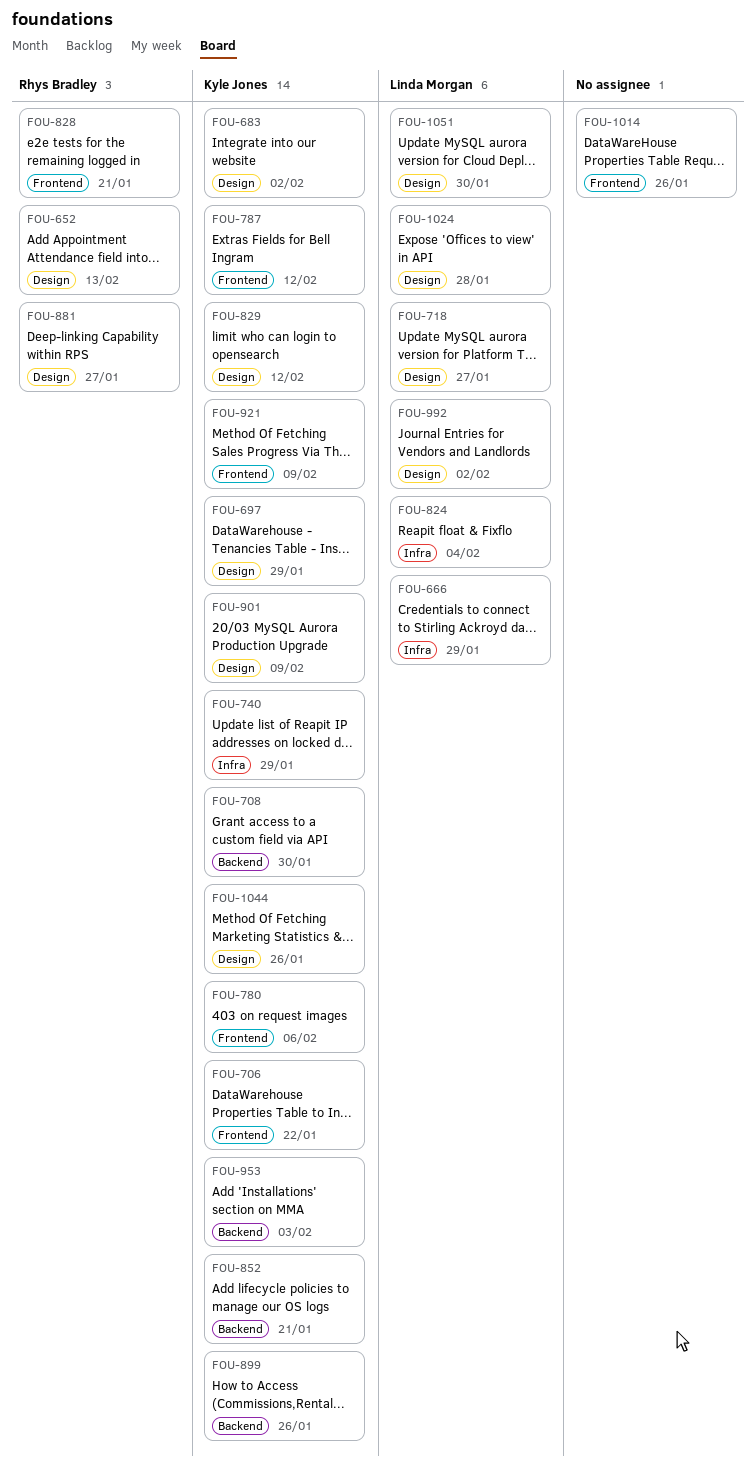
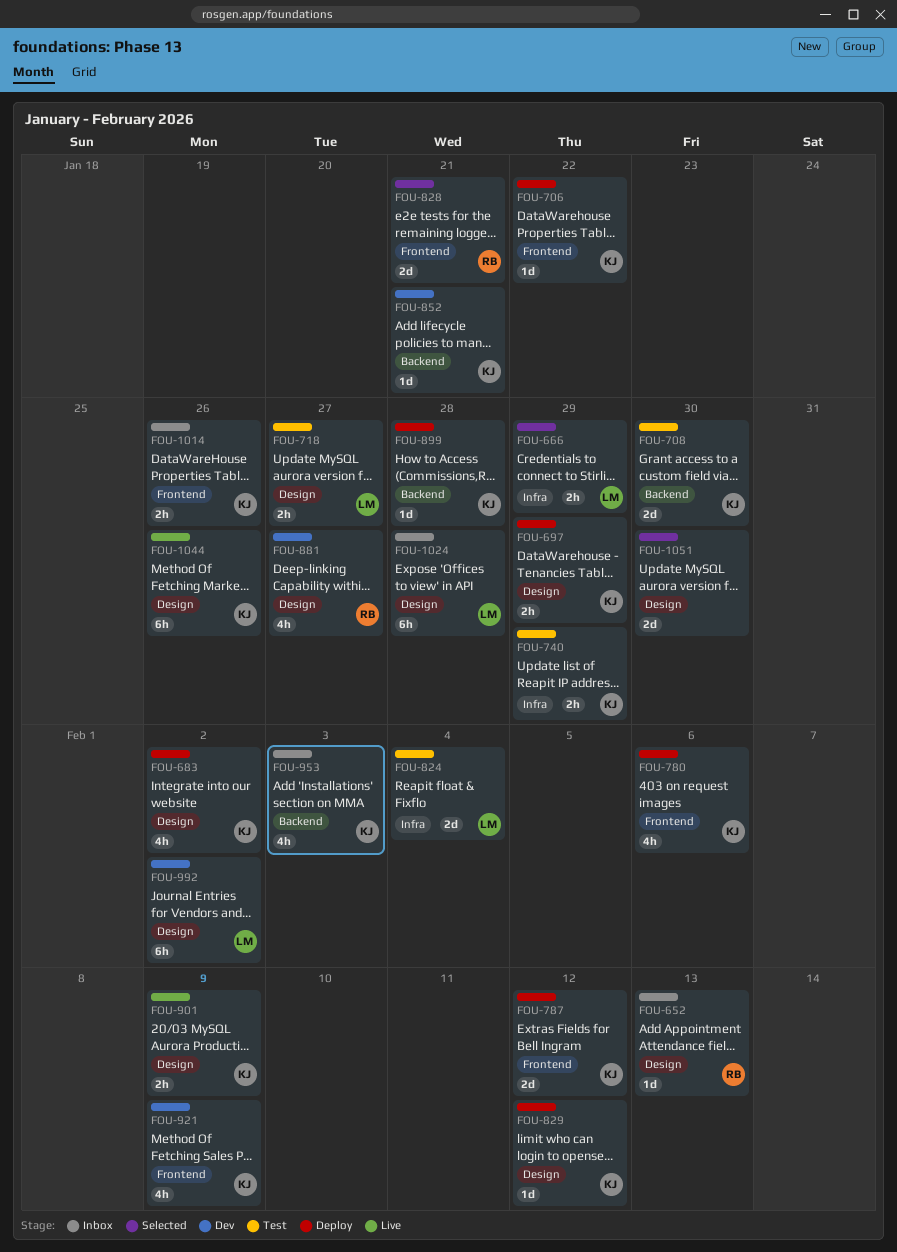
FOU-899, due: Jan 26 -> Jan 28
FOU-1014, owner: none -> Kyle Jones
FOU-1051, owner: Linda Morgan -> none

